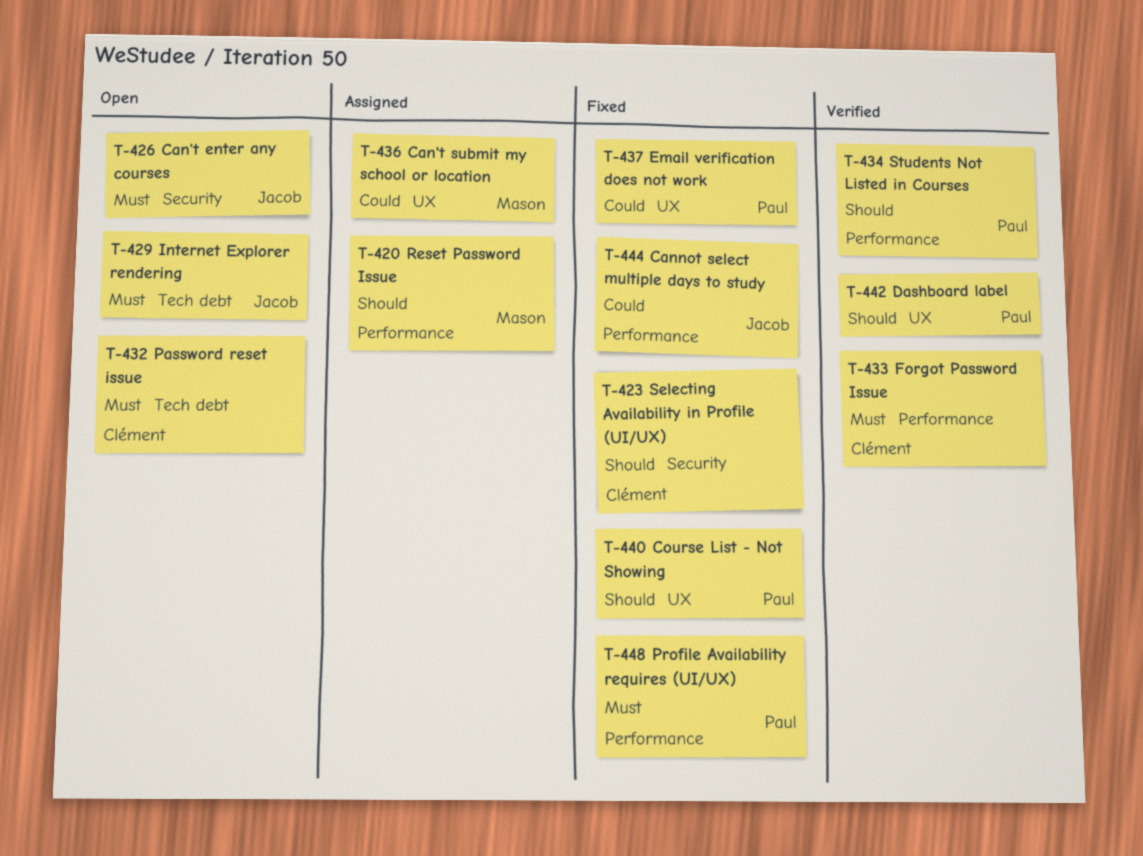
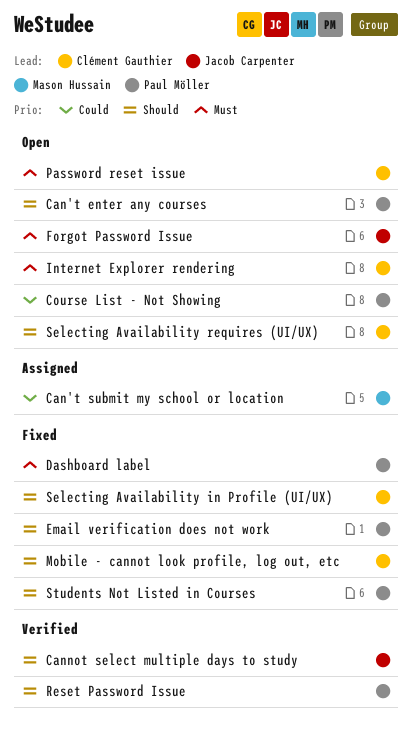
Can't enter any courses, owner: Jacob Carpenter -> Paul Möller
Can't enter any courses, priority: Must -> Should
Cannot select multiple days to study, status: Fixed -> Verified
Cannot select multiple days to study, priority: Could -> Should
Course List - Not Showing, status: Fixed -> Open
Course List - Not Showing, priority: Should -> Could
Dashboard label, status: Verified -> Fixed
Dashboard label, priority: Should -> Must
Email verification does not work, priority: Could -> Should
Forgot Password Issue, status: Verified -> Open
Forgot Password Issue, owner: Clément Gauthier -> Jacob Carpenter
Internet Explorer rendering, owner: Jacob Carpenter -> Clément Gauthier
Mobile - cannot look profile, log out, etc: none -> present
Profile Availability requires (UI/UX): present -> none
Reset Password Issue, status: Assigned -> Verified
Reset Password Issue, owner: Mason Hussain -> Paul Möller
Selecting Availability requires (UI/UX): none -> present
Students Not Listed in Courses, status: Verified -> Fixed

